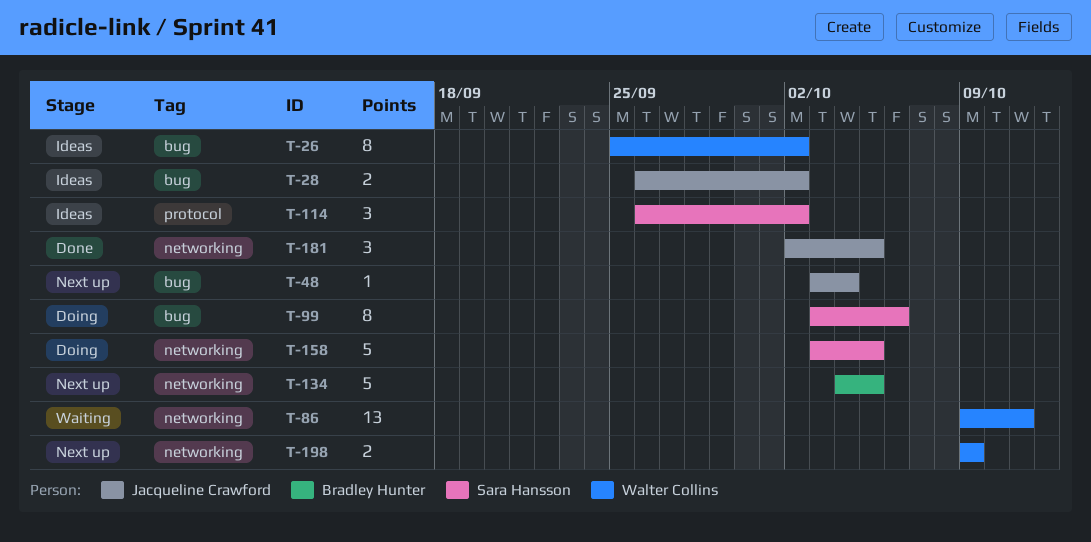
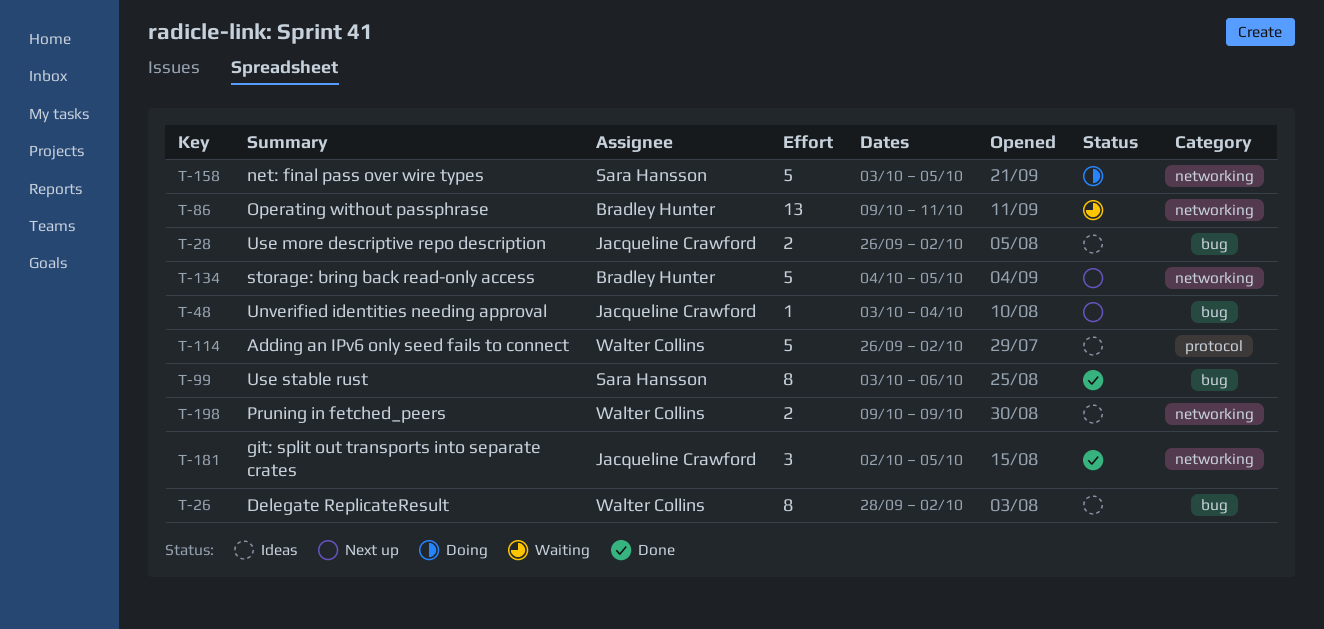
T-26, start: Sep 25 -> Sep 28
T-86, owner: Walter Collins -> Bradley Hunter
T-99, status: Doing -> Done
T-114, owner: Sara Hansson -> Walter Collins
T-114, estimate: 3 -> 5
T-198, status: Next up -> Ideas

